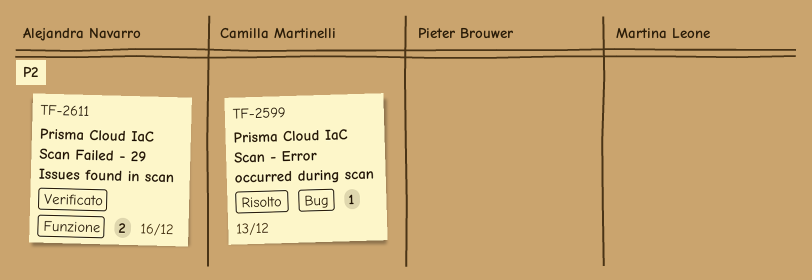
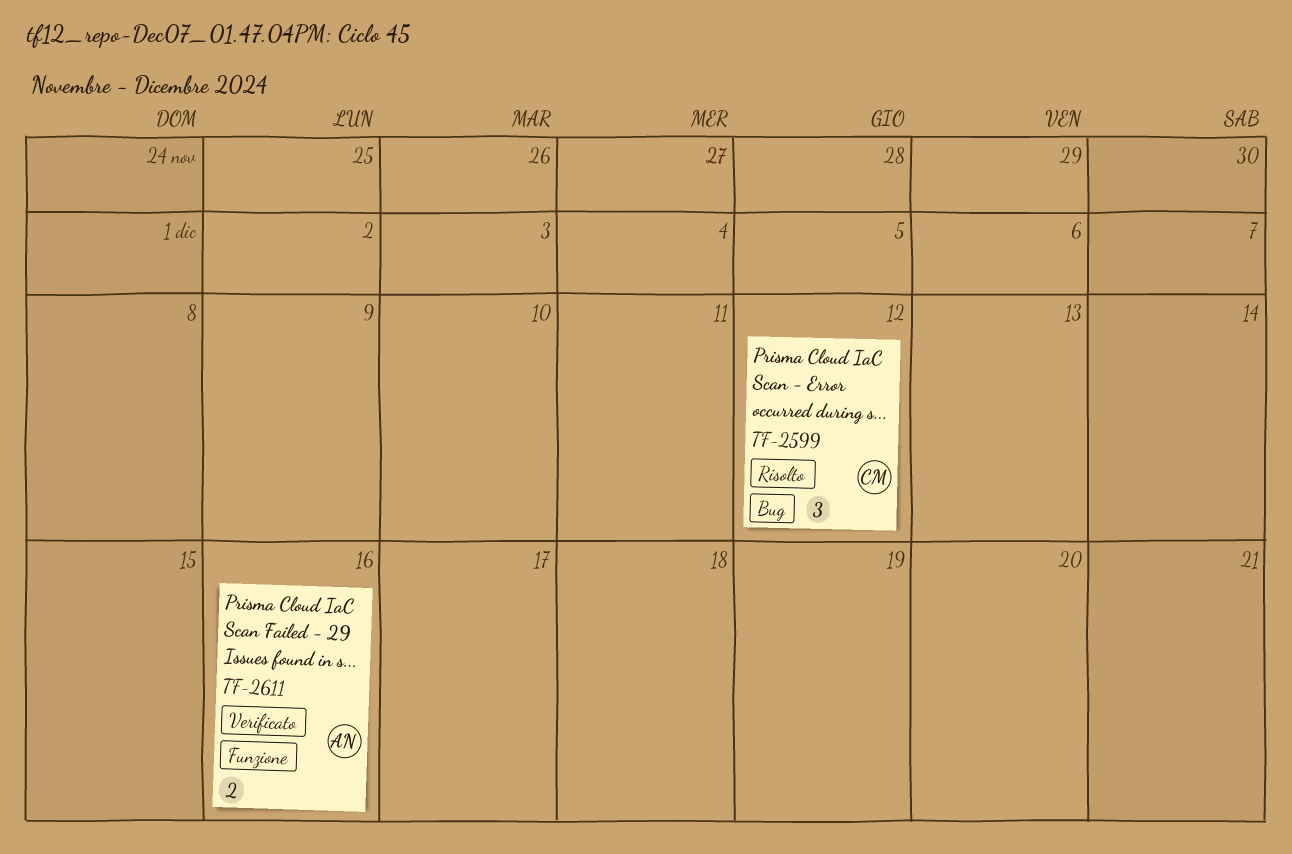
TF-2599, estimate: 1 -> 3
TF-2599, due: Dec 13 -> Dec 12

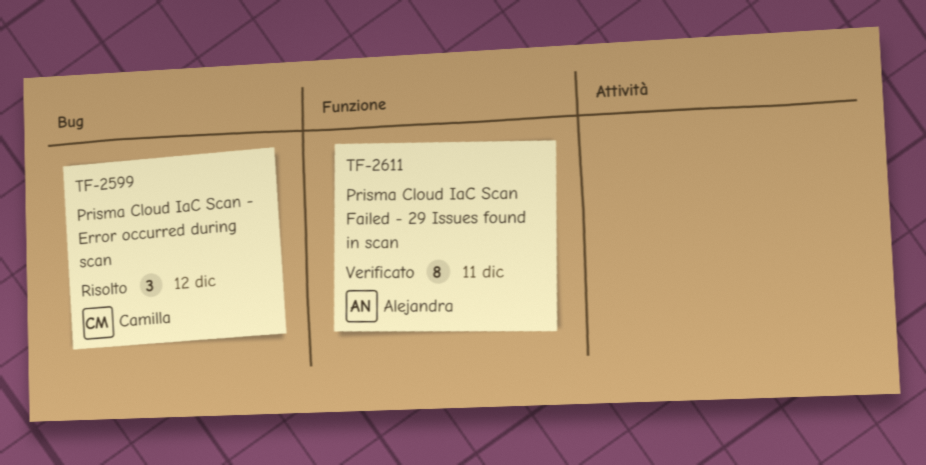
TF-2611, estimate: 2 -> 8
TF-2611, due: Dec 16 -> Dec 11

